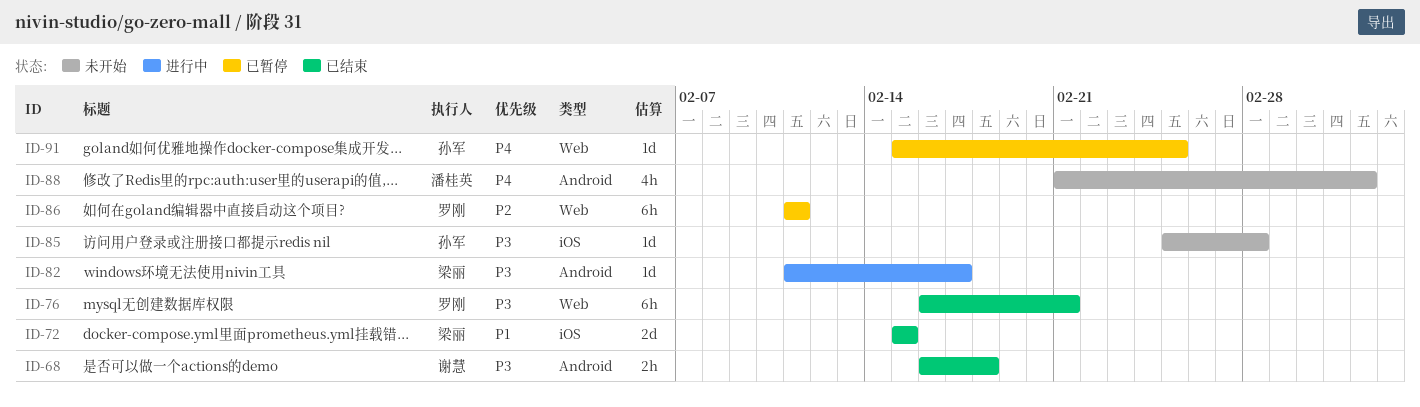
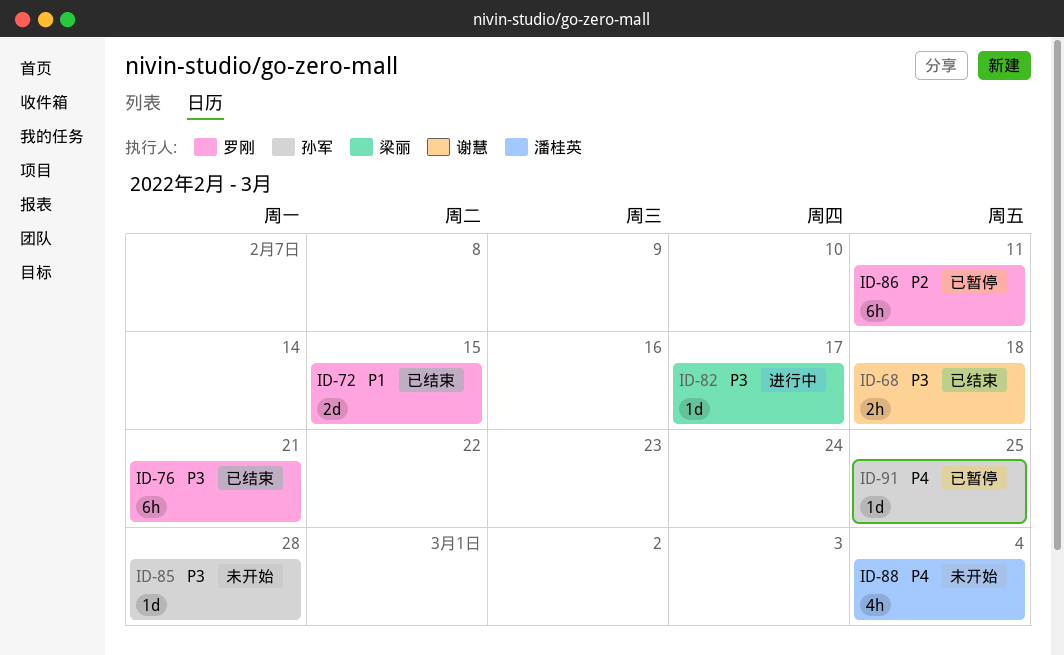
ID-72, owner: 梁丽 -> 罗刚

